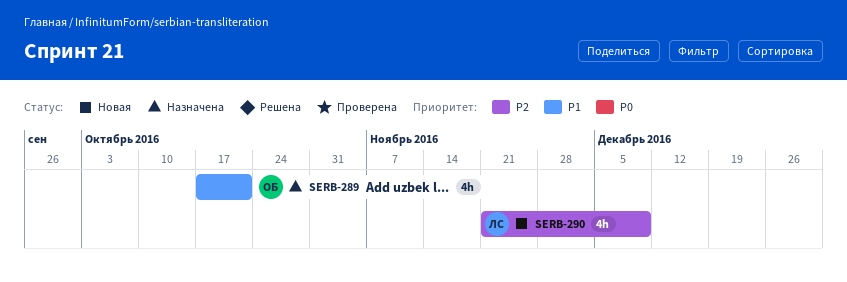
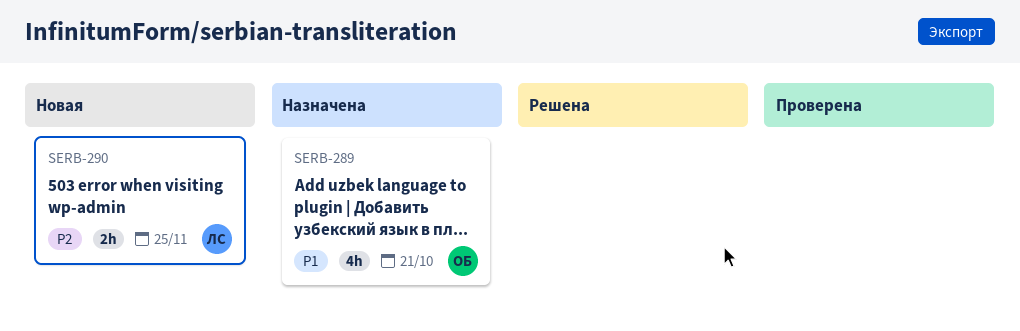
SERB-290, estimate: 4h -> 2h
SERB-290, due: Dec 9 -> Nov 25

